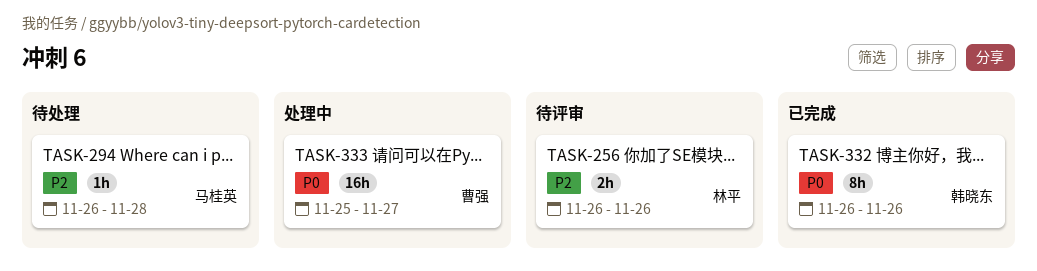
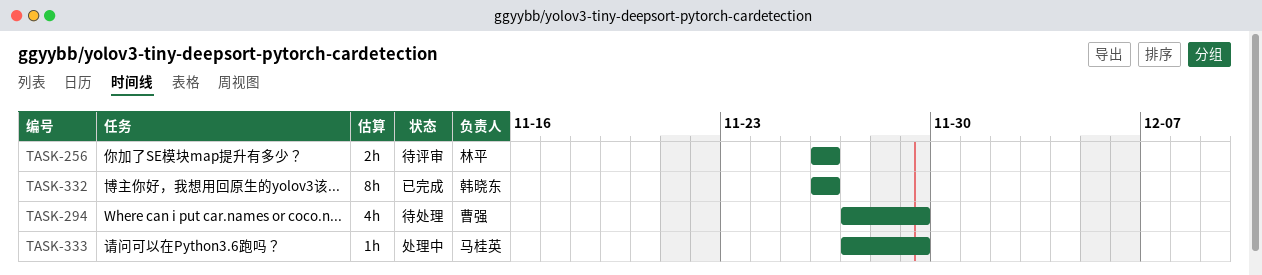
TASK-294, owner: 马桂英 -> 曹强
TASK-294, estimate: 1h -> 4h
TASK-294, start: Nov 26 -> Nov 27
TASK-294, due: Nov 28 -> Nov 29
TASK-333, owner: 曹强 -> 马桂英
TASK-333, estimate: 16h -> 1h
TASK-333, start: Nov 25 -> Nov 27
TASK-333, due: Nov 27 -> Nov 29

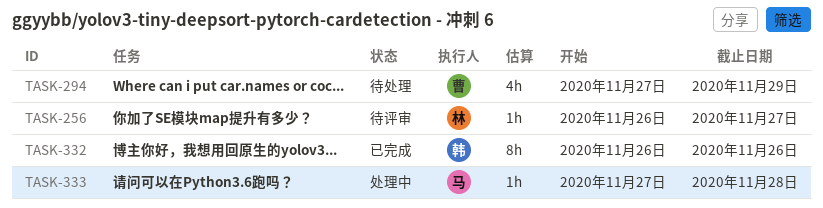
TASK-256, estimate: 2h -> 1h
TASK-256, due: Nov 26 -> Nov 27
TASK-333, due: Nov 29 -> Nov 28

